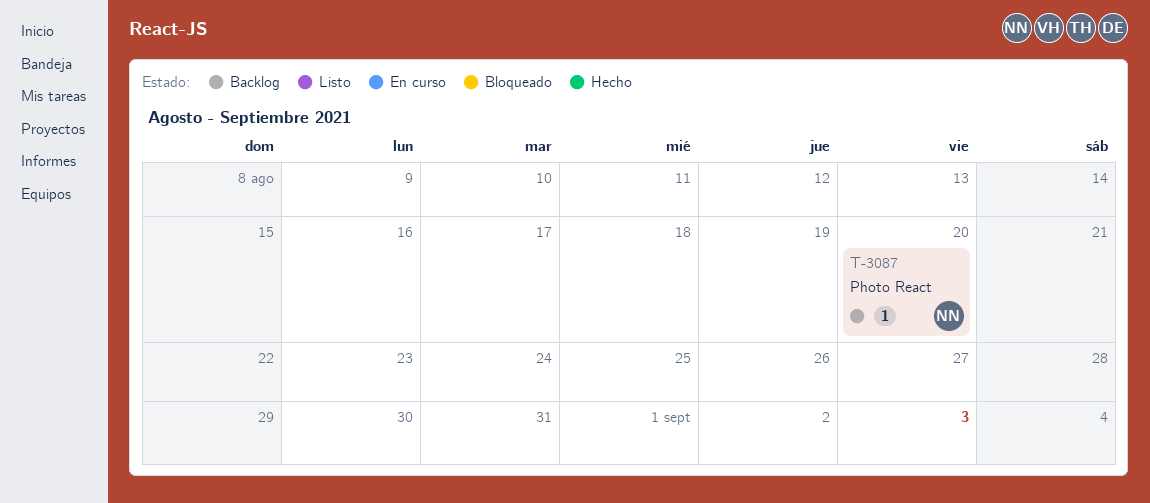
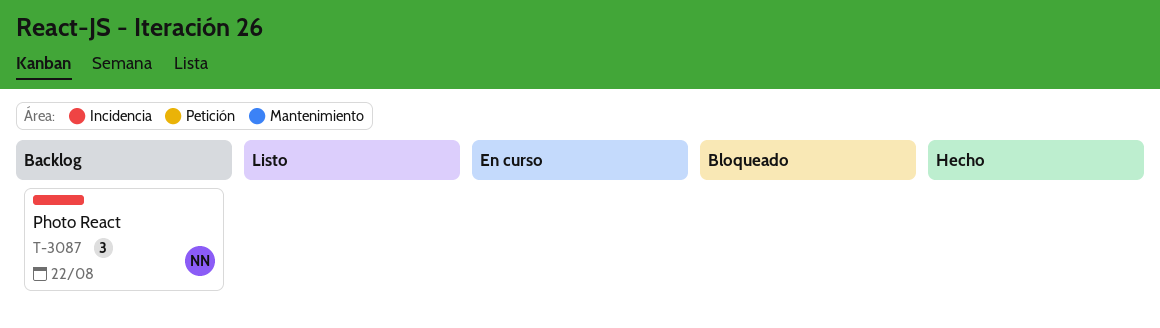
T-3087, estimate: 1 -> 3
T-3087, due: Aug 20 -> Aug 22

